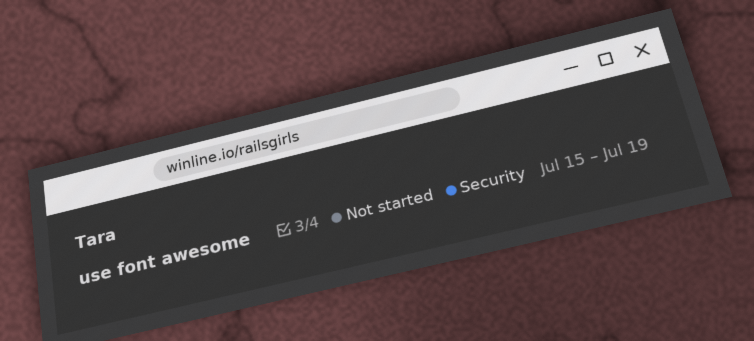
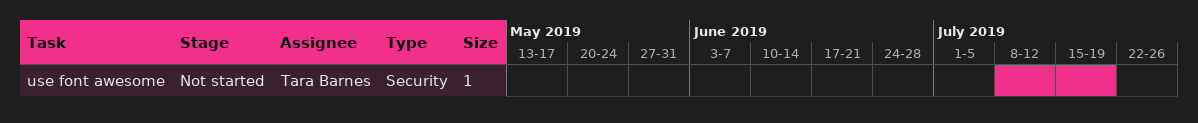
use font awesome, start: Jul 15 -> Jul 8

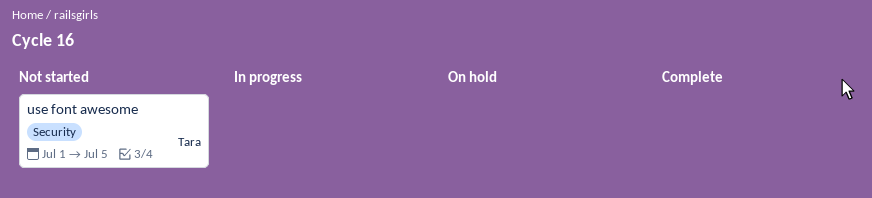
use font awesome, start: Jul 8 -> Jul 1
use font awesome, due: Jul 19 -> Jul 5

